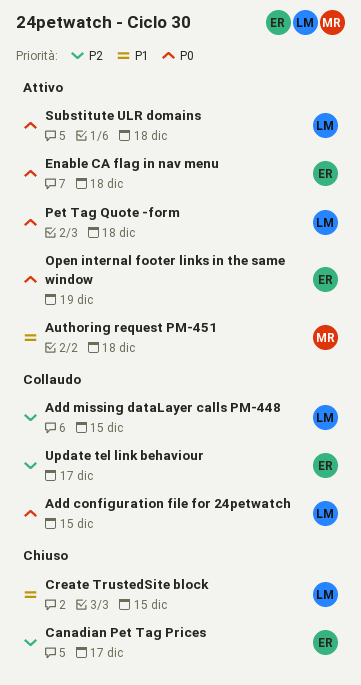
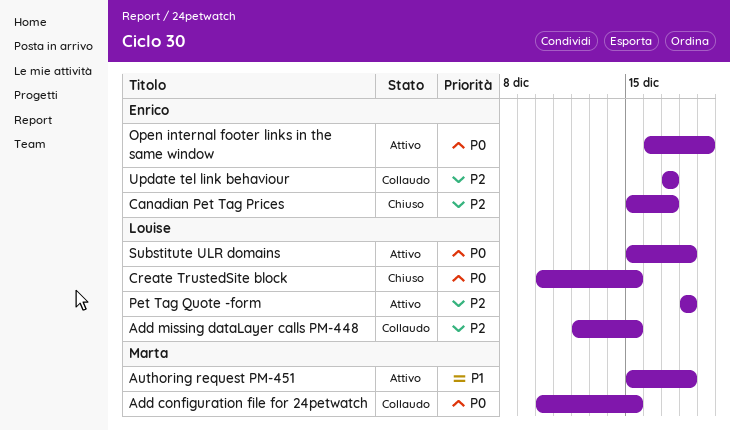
Add configuration file for 24petwatch, owner: Louise -> Marta
Create TrustedSite block, priority: P1 -> P0
Enable CA flag in nav menu: present -> none
Pet Tag Quote -form, priority: P0 -> P2

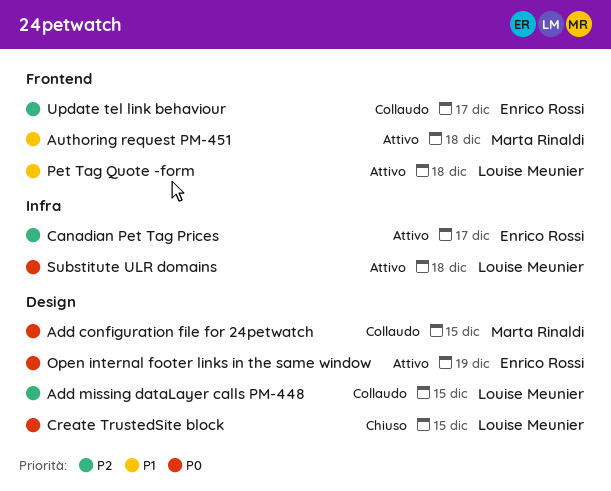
Canadian Pet Tag Prices, status: Chiuso -> Attivo
Pet Tag Quote -form, priority: P2 -> P1

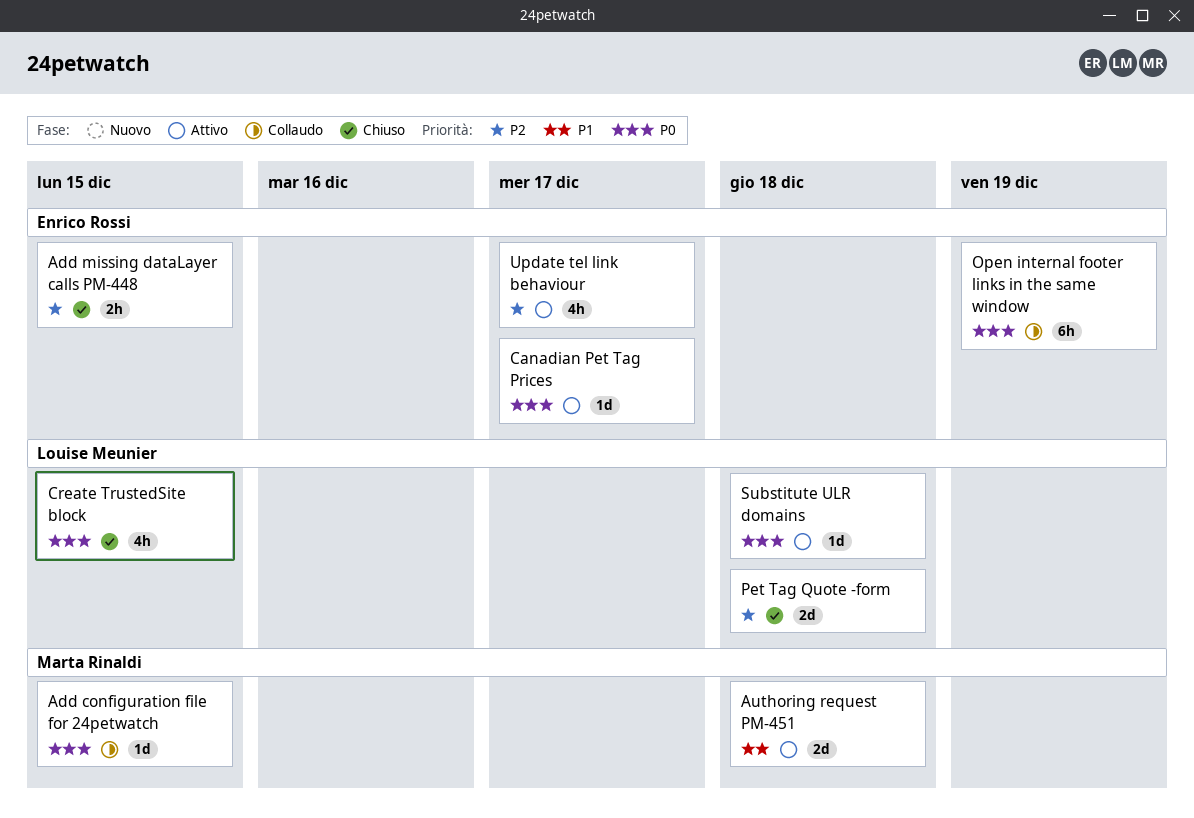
Add missing dataLayer calls PM-448, status: Collaudo -> Chiuso
Add missing dataLayer calls PM-448, owner: Louise Meunier -> Enrico Rossi
Canadian Pet Tag Prices, priority: P2 -> P0
Open internal footer links in the same window, status: Attivo -> Collaudo
Pet Tag Quote -form, status: Attivo -> Chiuso
Pet Tag Quote -form, priority: P1 -> P2
Update tel link behaviour, status: Collaudo -> Attivo

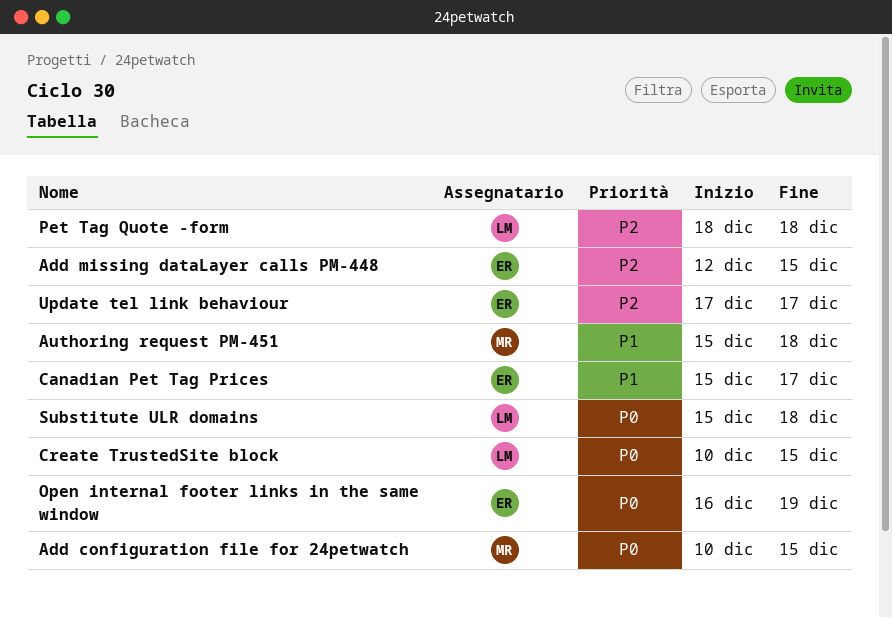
Canadian Pet Tag Prices, priority: P0 -> P1

